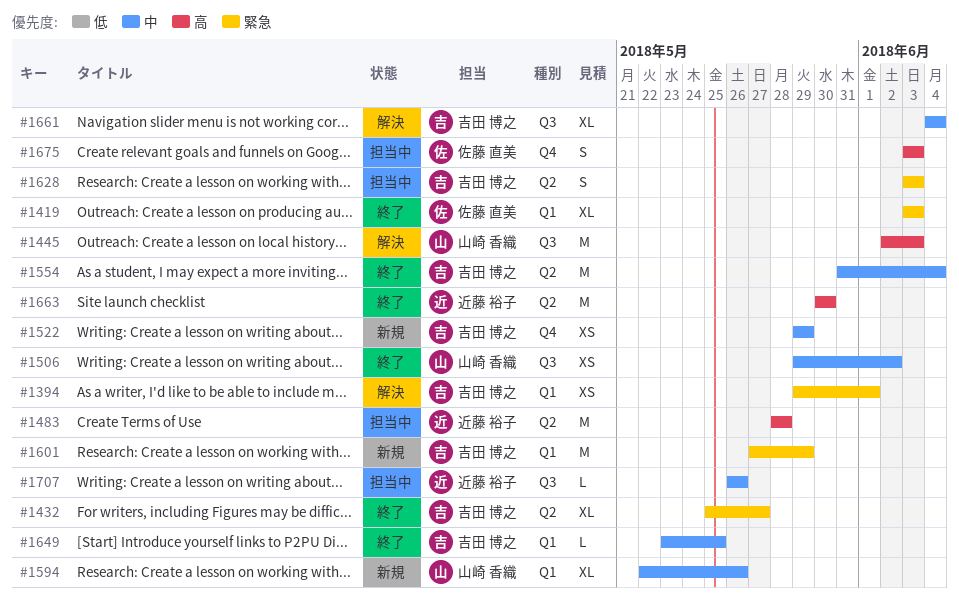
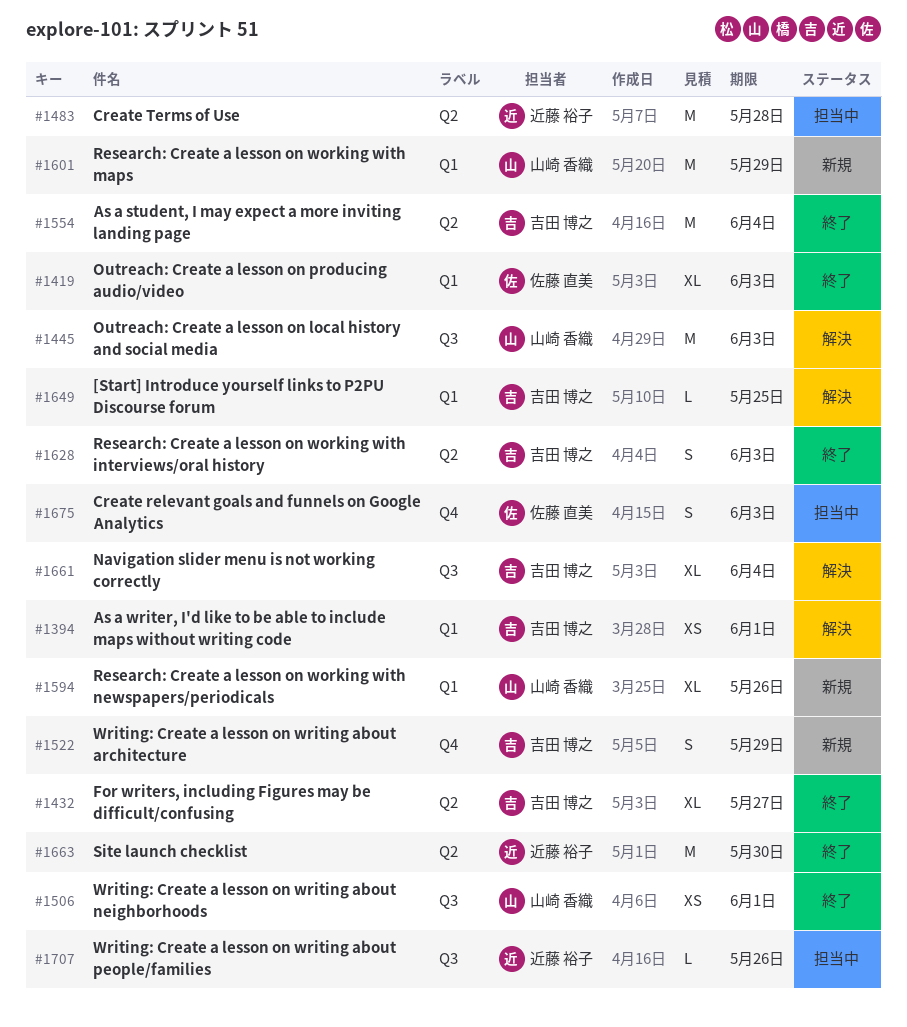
#1506, due: Jun 2 -> Jun 1
#1522, estimate: XS -> S
#1601, owner: 吉田 博之 -> 山崎 香織
#1628, status: 担当中 -> 終了
#1649, status: 終了 -> 解決

